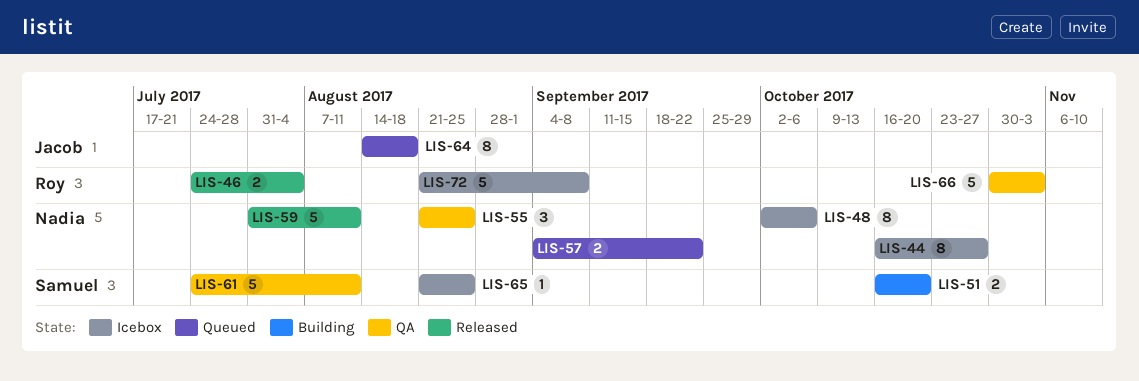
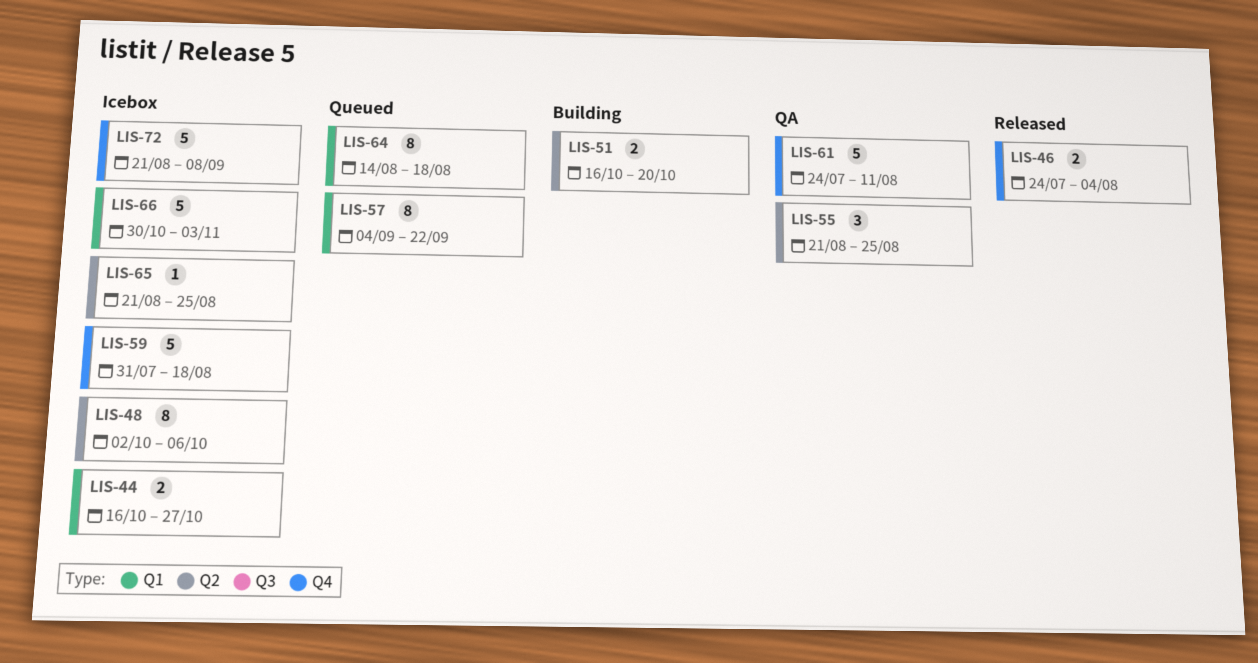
LIS-44, estimate: 8 -> 2
LIS-57, estimate: 2 -> 8
LIS-59, status: Released -> Icebox
LIS-59, due: Aug 11 -> Aug 18
LIS-66, status: QA -> Icebox

